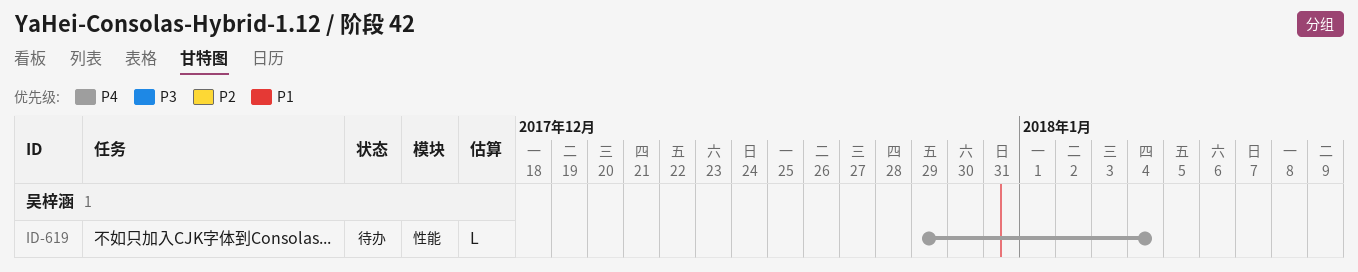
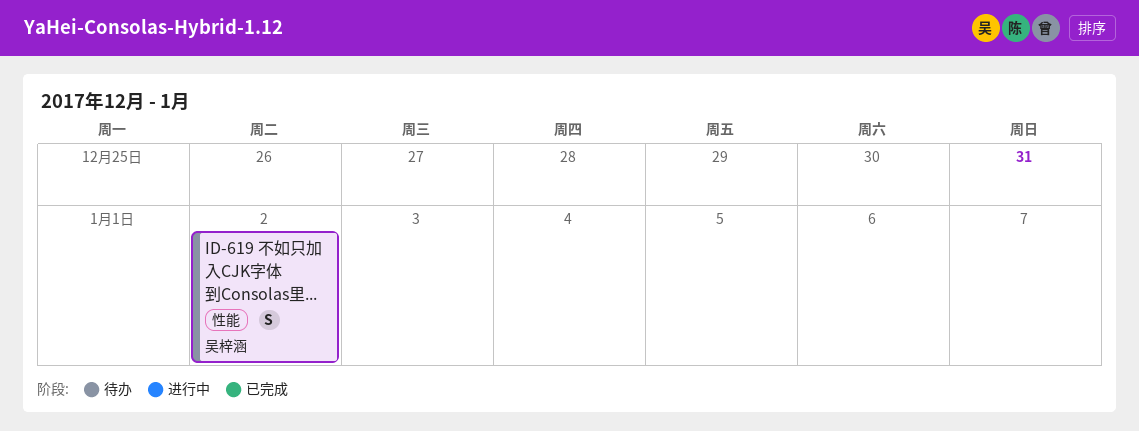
ID-619, estimate: L -> S
ID-619, due: Jan 4 -> Jan 2

